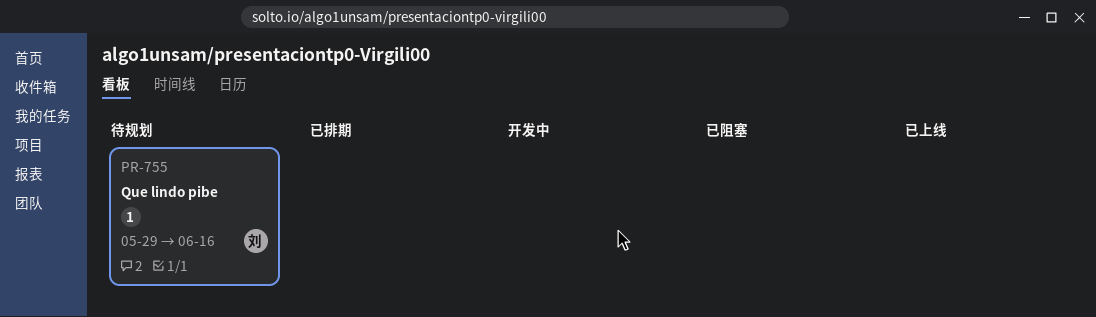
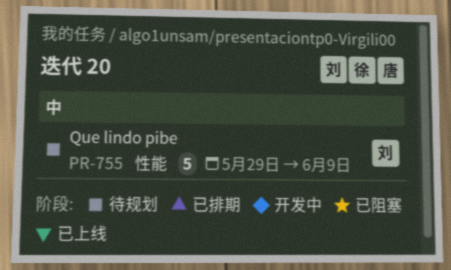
PR-755, estimate: 1 -> 5
PR-755, due: Jun 16 -> Jun 9

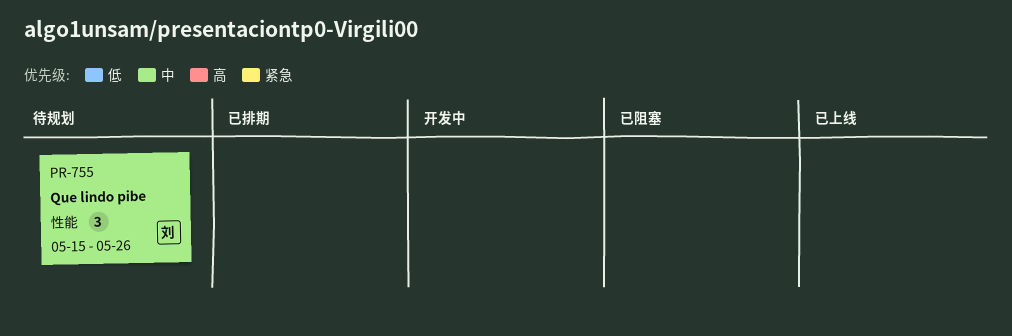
PR-755, estimate: 5 -> 3
PR-755, start: May 29 -> May 15
PR-755, due: Jun 9 -> May 26

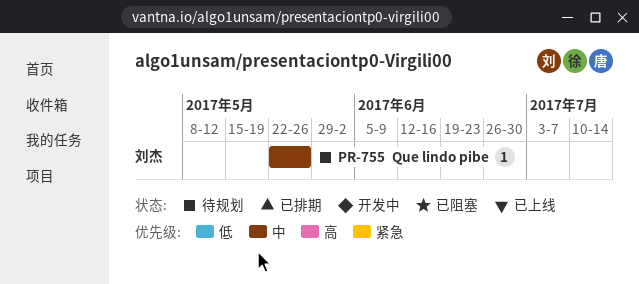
PR-755, estimate: 3 -> 1
PR-755, start: May 15 -> May 22

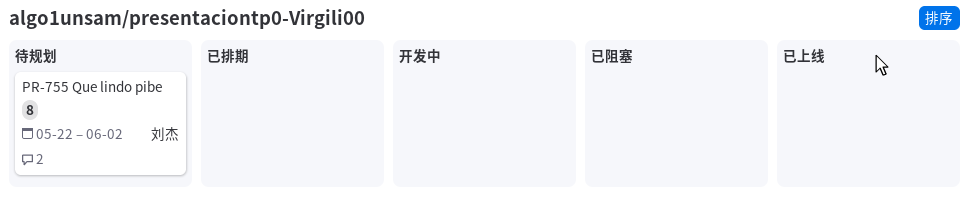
PR-755, estimate: 1 -> 8
PR-755, due: May 26 -> Jun 2

